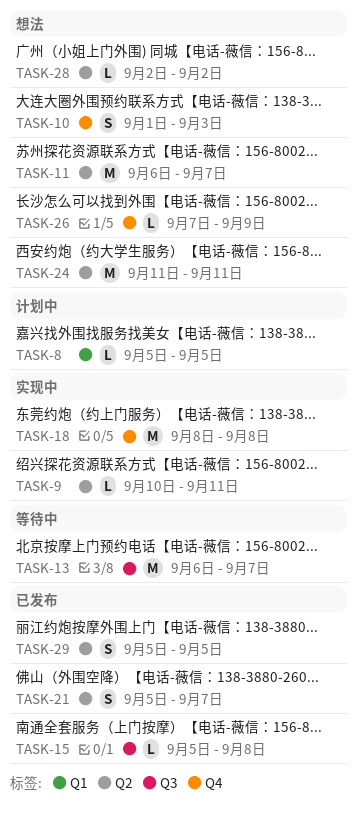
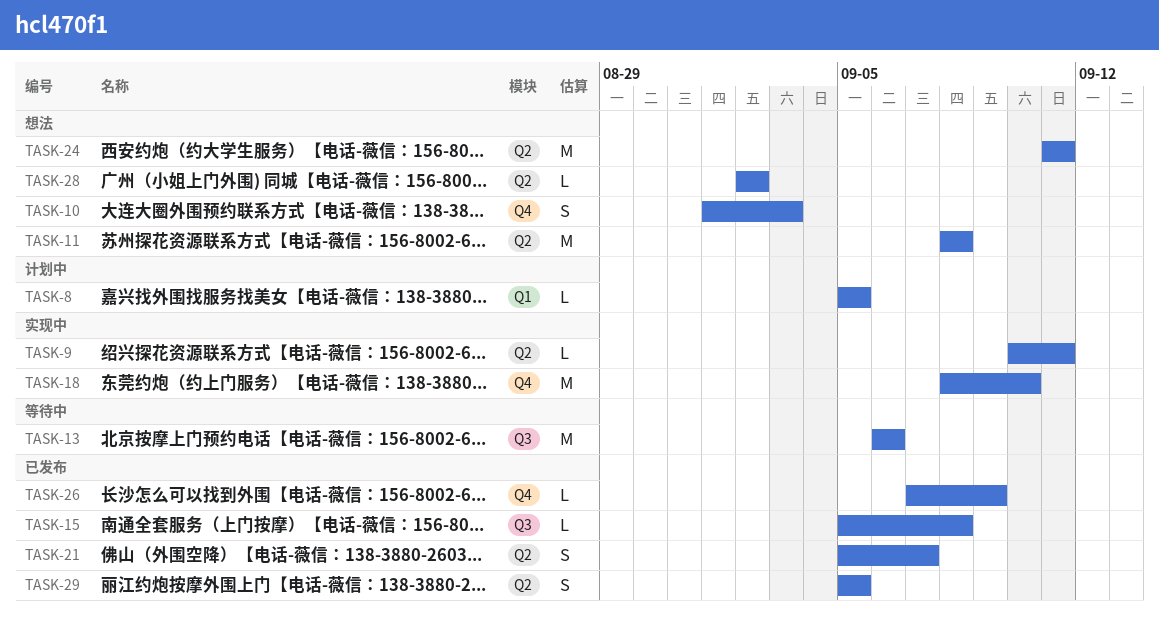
TASK-11, start: Sep 6 -> Sep 8
TASK-11, due: Sep 7 -> Sep 8
TASK-13, due: Sep 7 -> Sep 6
TASK-18, due: Sep 8 -> Sep 10
TASK-26, status: 想法 -> 已发布

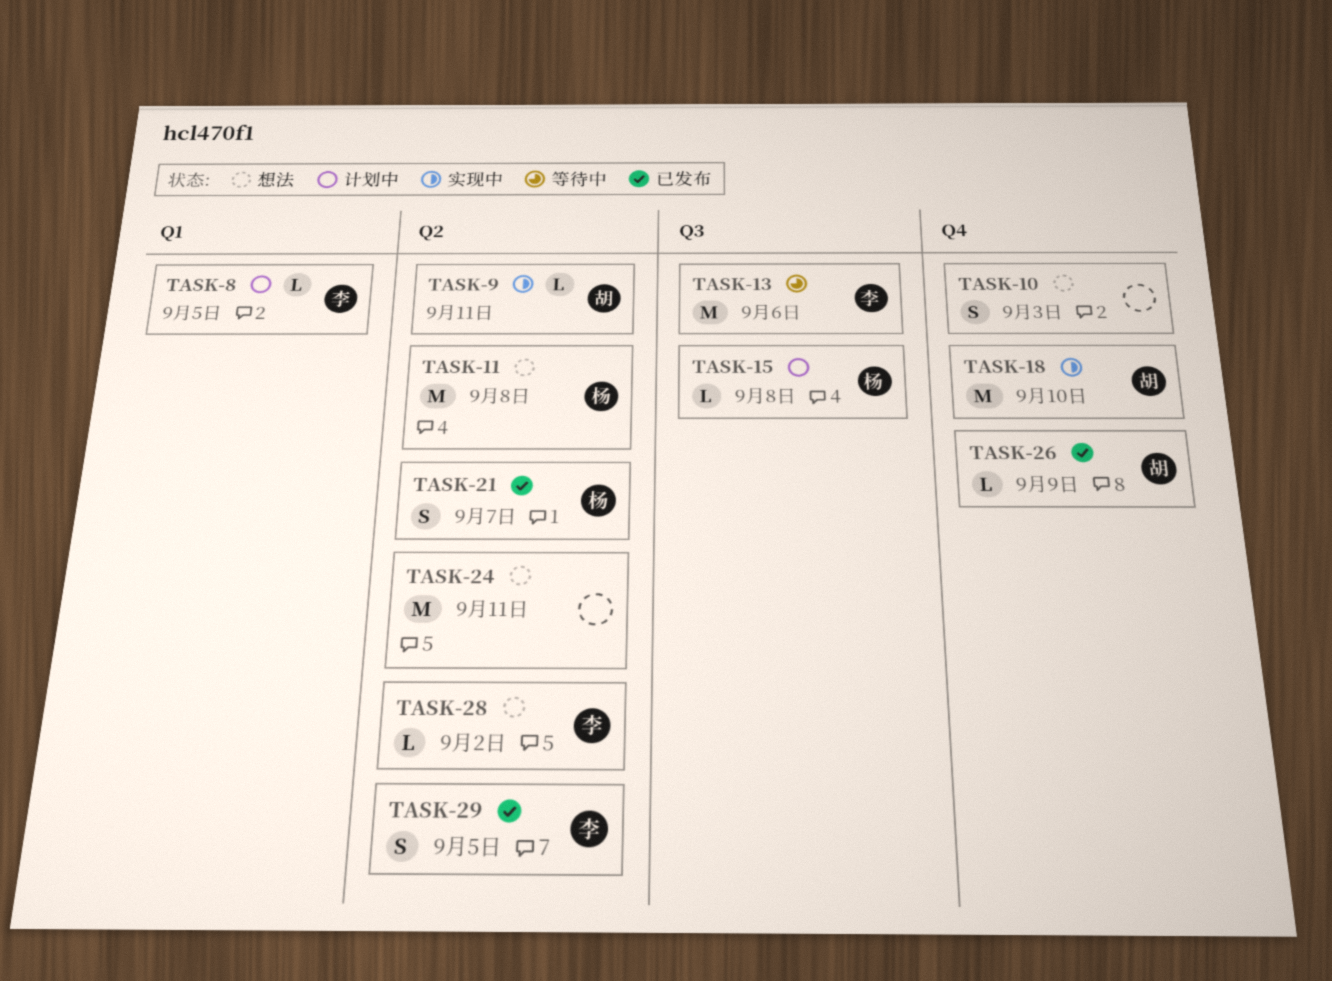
TASK-15, status: 已发布 -> 计划中

